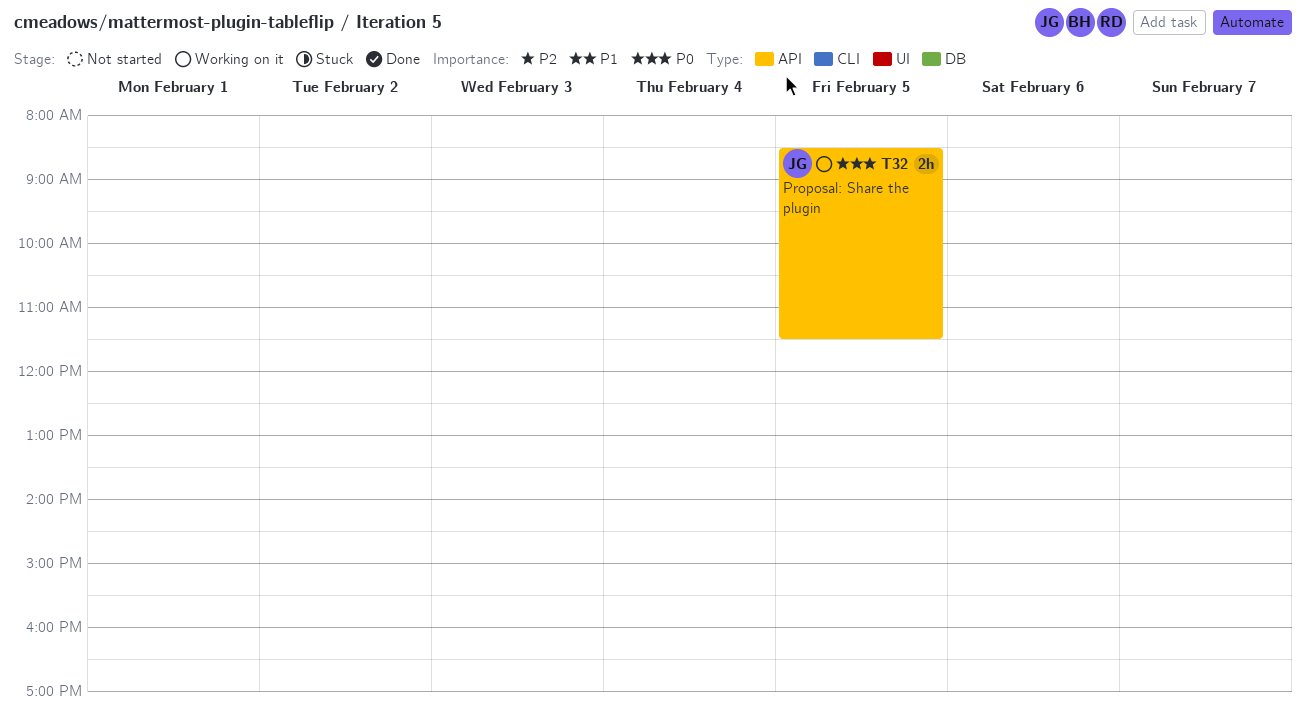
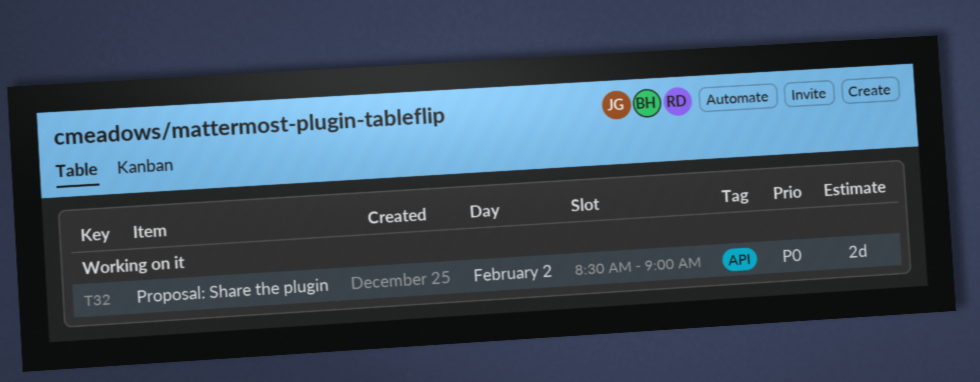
T32, estimate: 2h -> 2d
T32, day: Feb 5 -> Feb 2
T32, ends: 11:30 -> 09:00

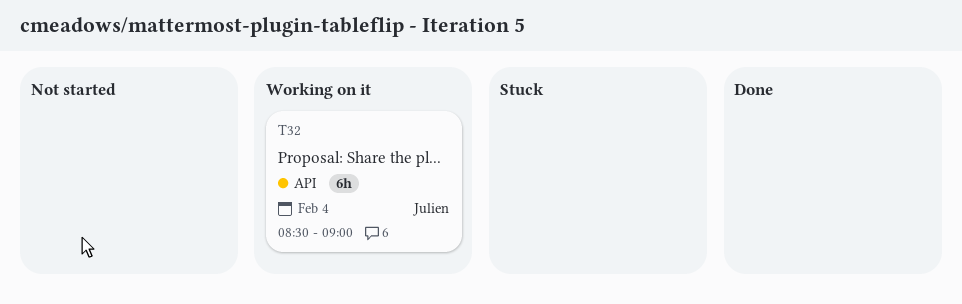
T32, estimate: 2d -> 6h
T32, day: Feb 2 -> Feb 4

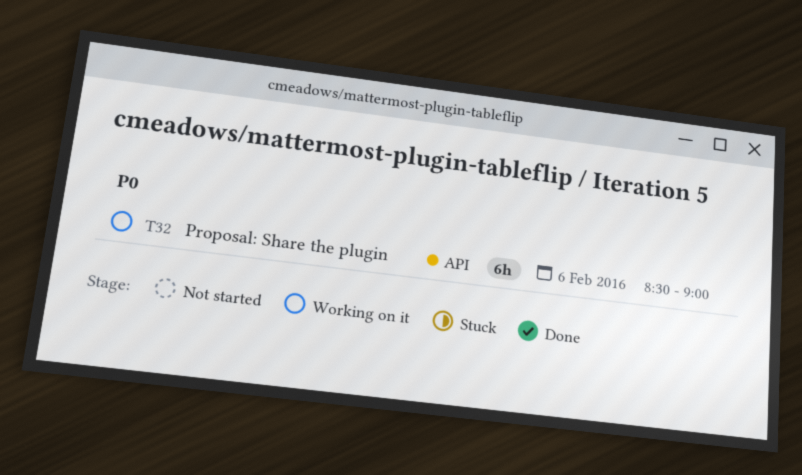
T32, day: Feb 4 -> Feb 6

